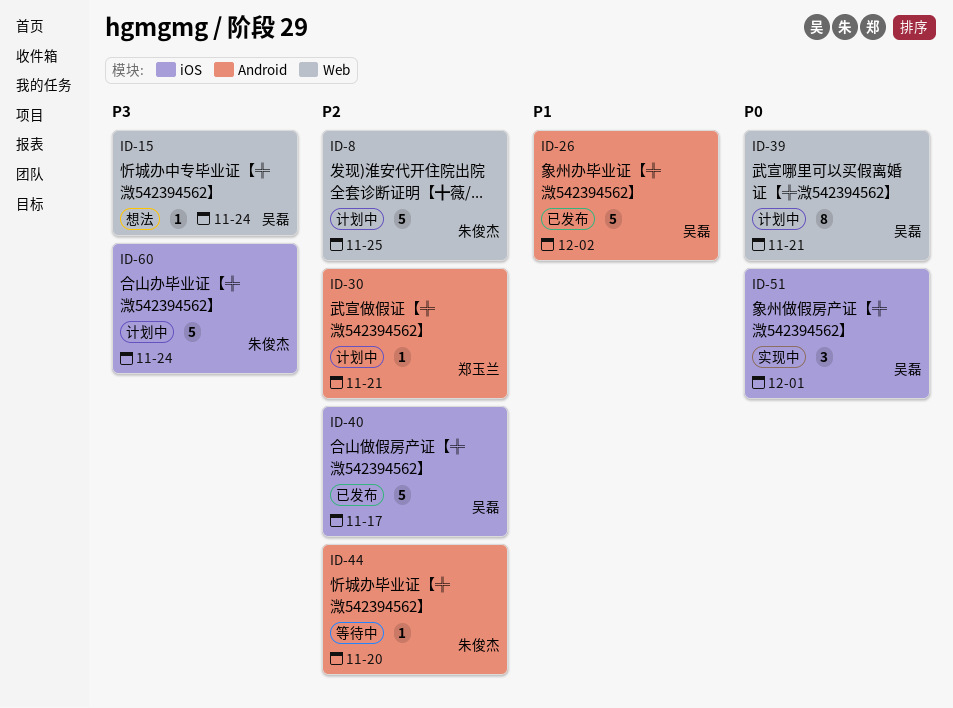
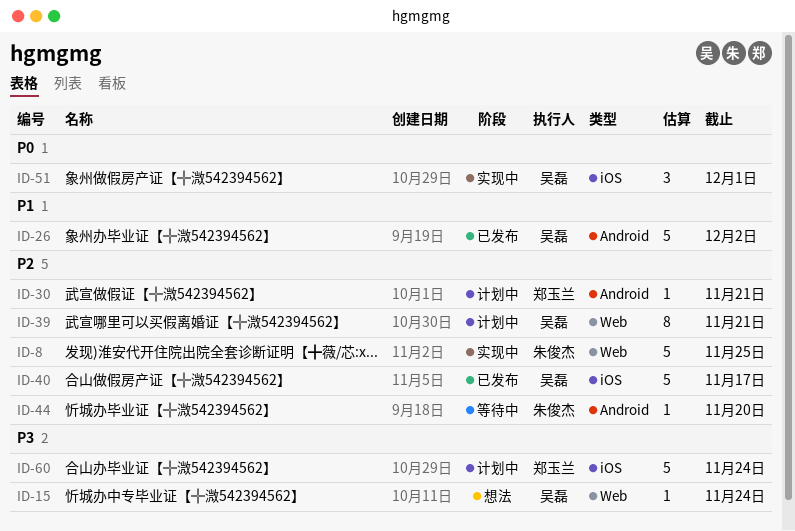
ID-8, status: 计划中 -> 实现中
ID-39, priority: P0 -> P2
ID-60, owner: 朱俊杰 -> 郑玉兰

